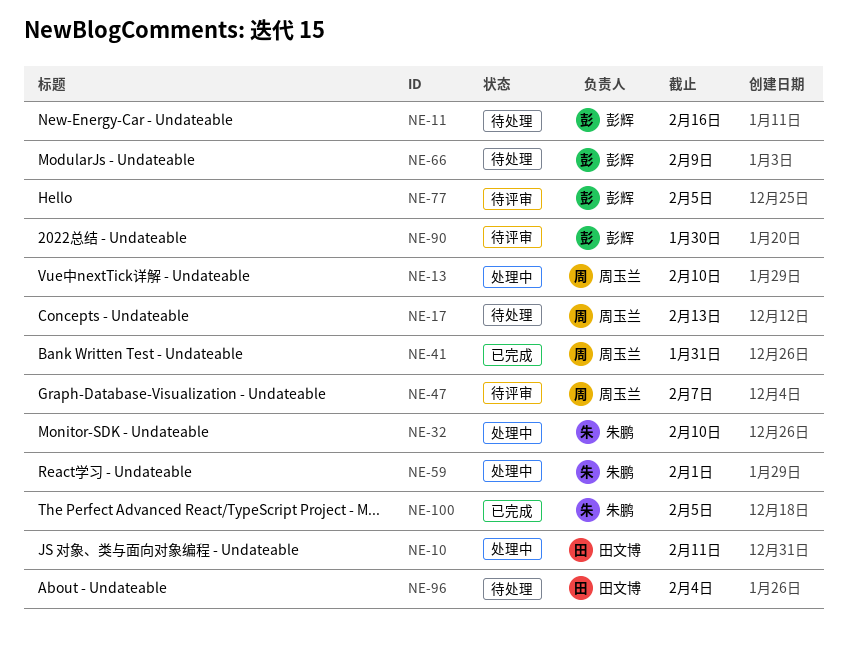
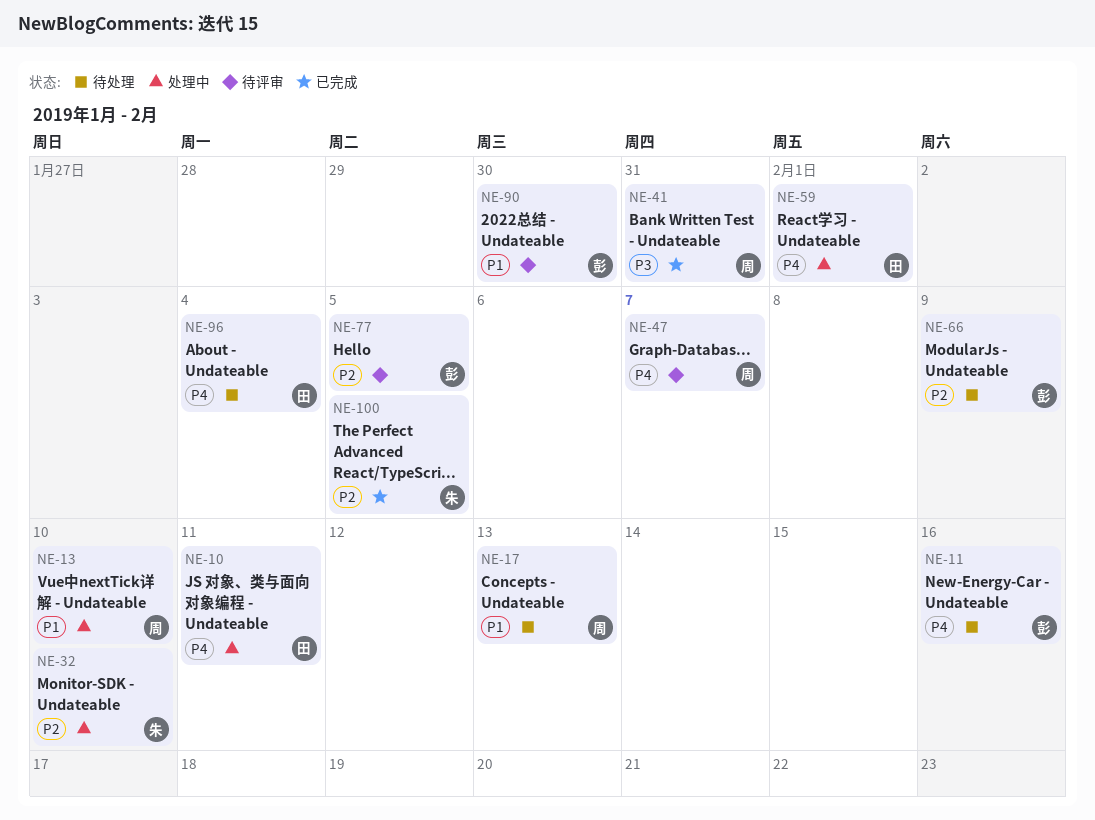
NE-59, owner: 朱鹏 -> 田文博

